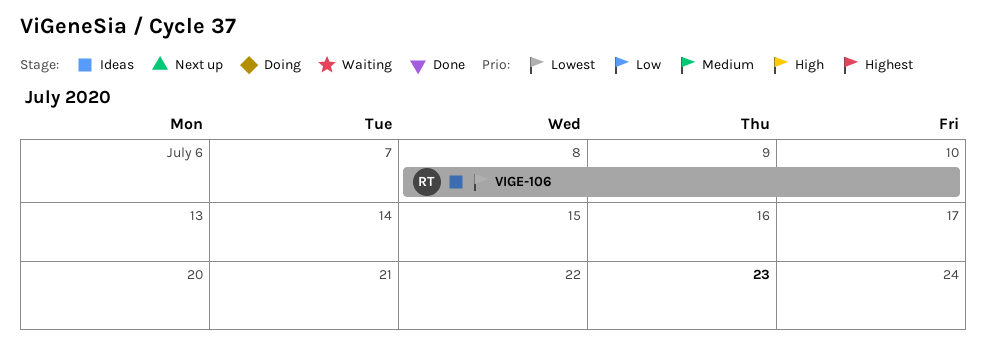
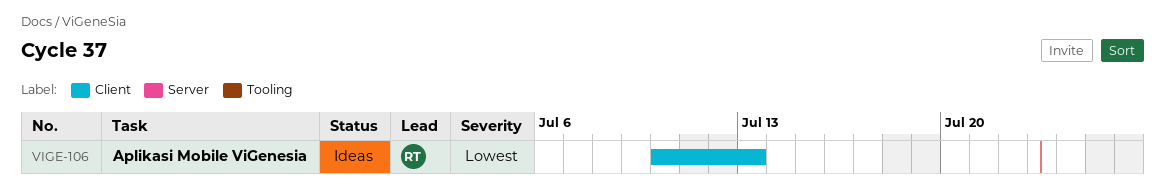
VIGE-106, start: Jul 8 -> Jul 10
VIGE-106, due: Jul 10 -> Jul 13

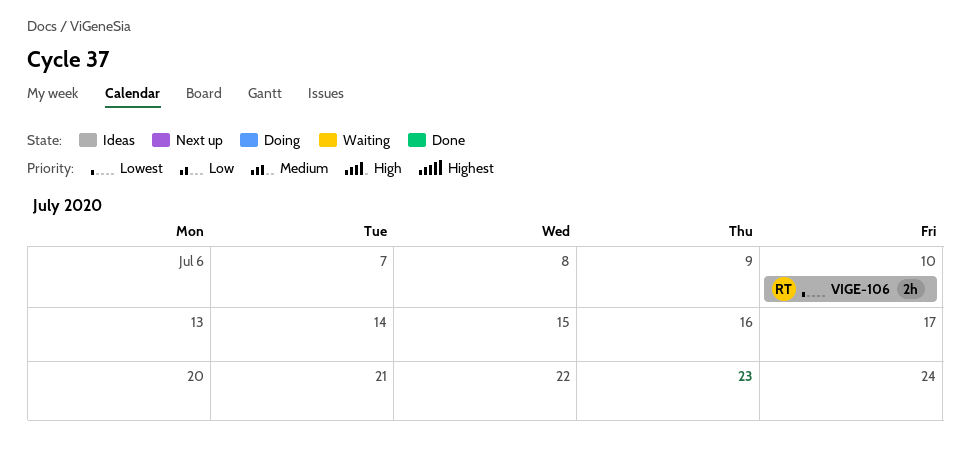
VIGE-106, due: Jul 13 -> Jul 10

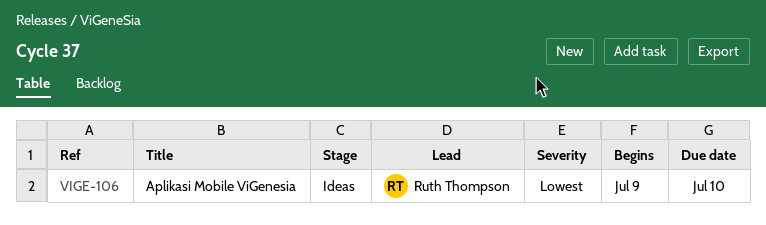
VIGE-106, start: Jul 10 -> Jul 9

